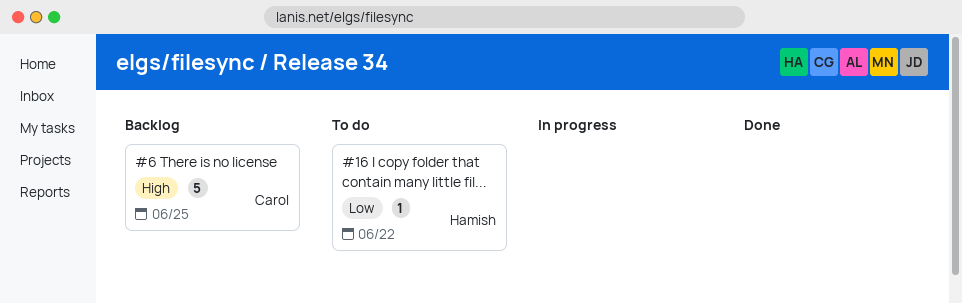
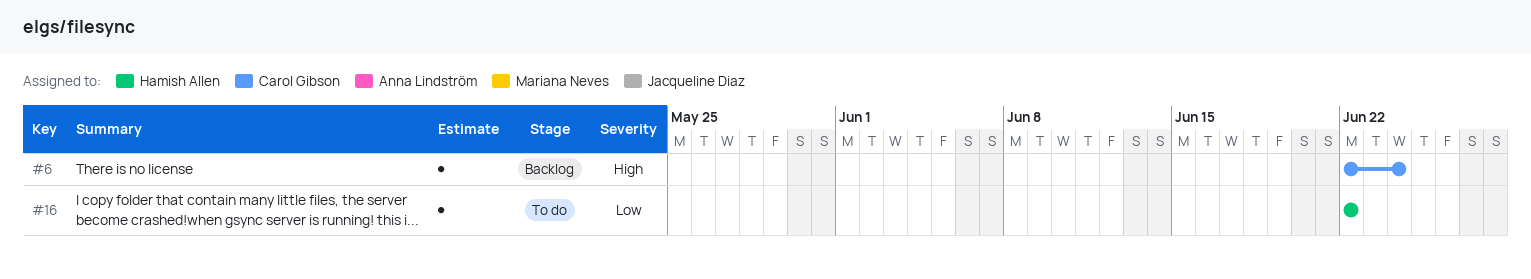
#6, estimate: 5 -> 1
#6, due: Jun 25 -> Jun 24

